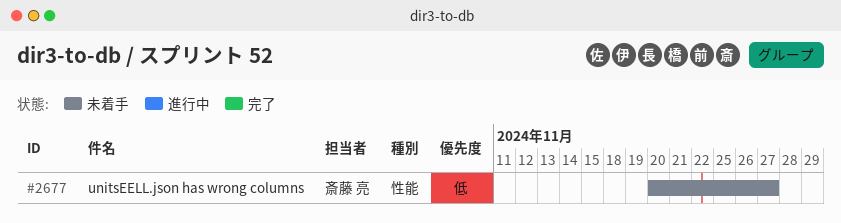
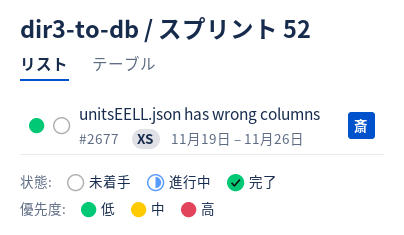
#2677, start: Nov 20 -> Nov 19
#2677, due: Nov 27 -> Nov 26

